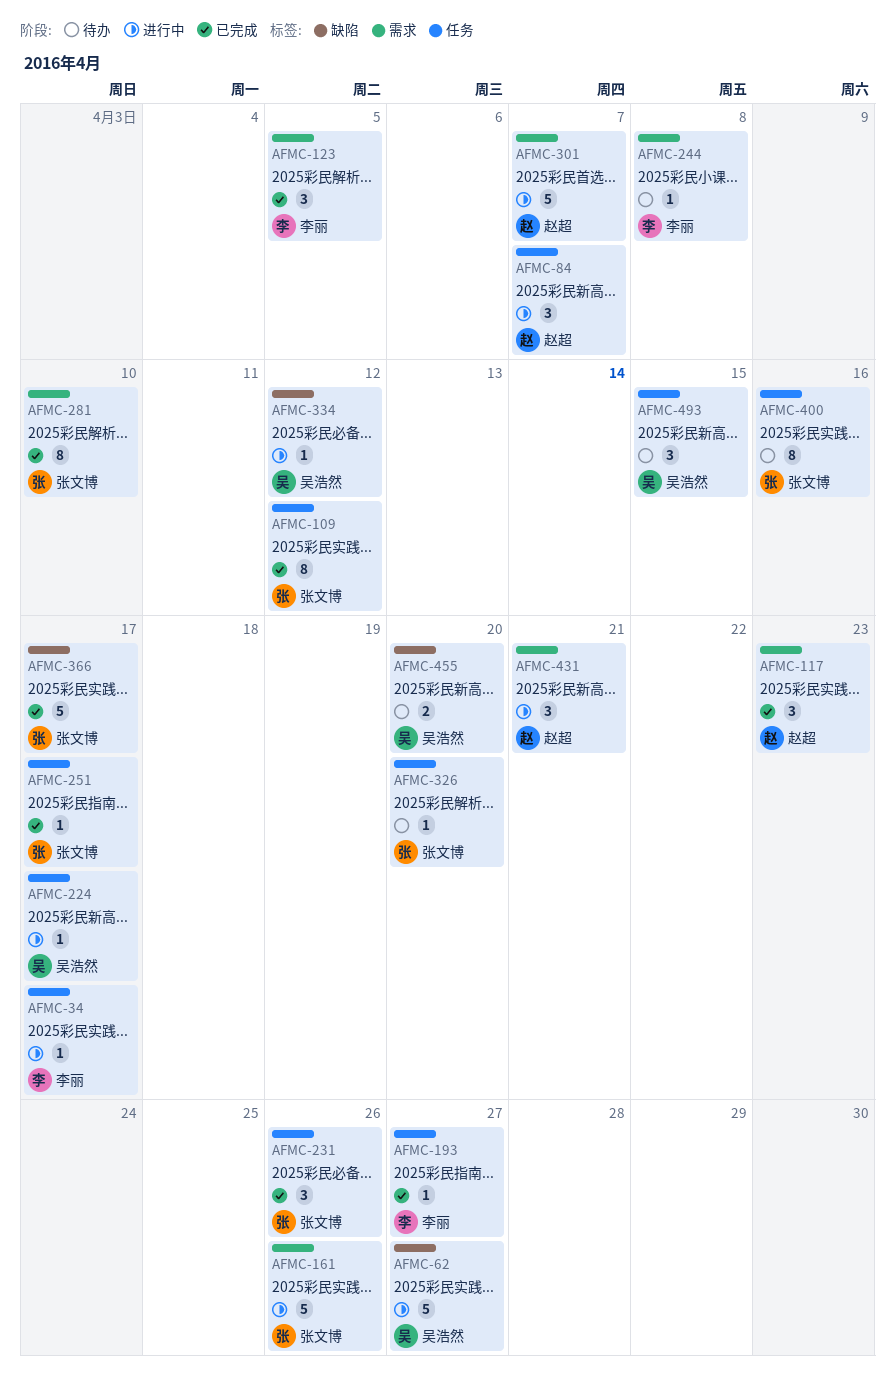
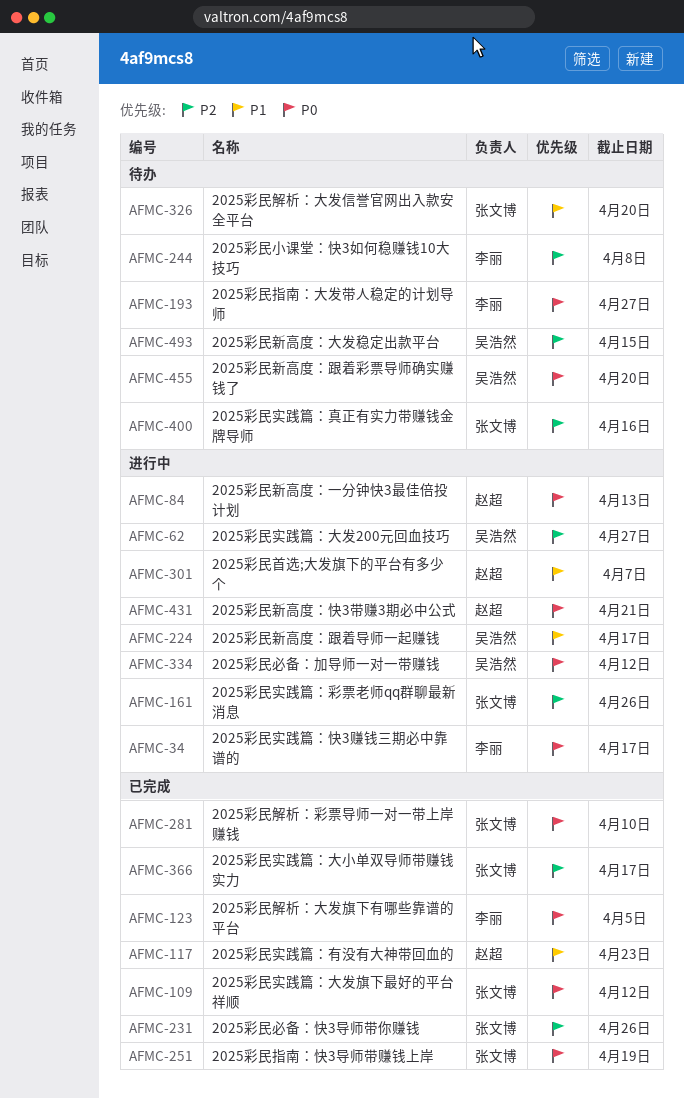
AFMC-84, due: Apr 7 -> Apr 13
AFMC-193, status: 已完成 -> 待办
AFMC-251, due: Apr 17 -> Apr 19

